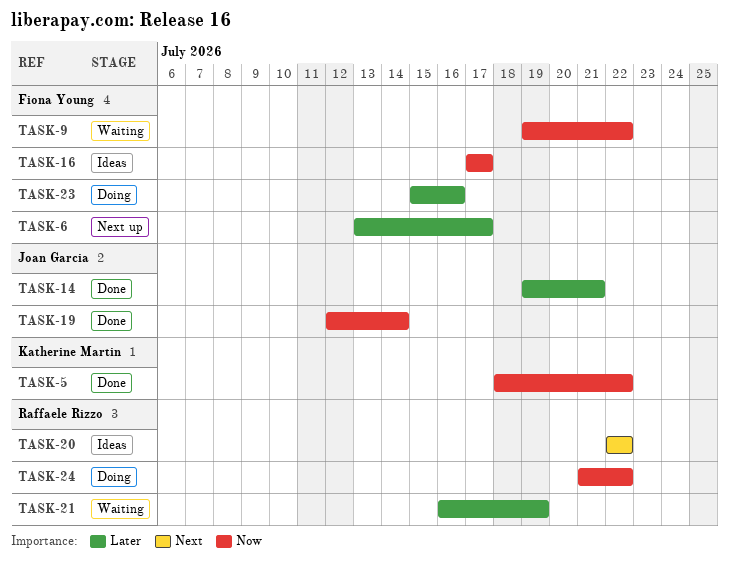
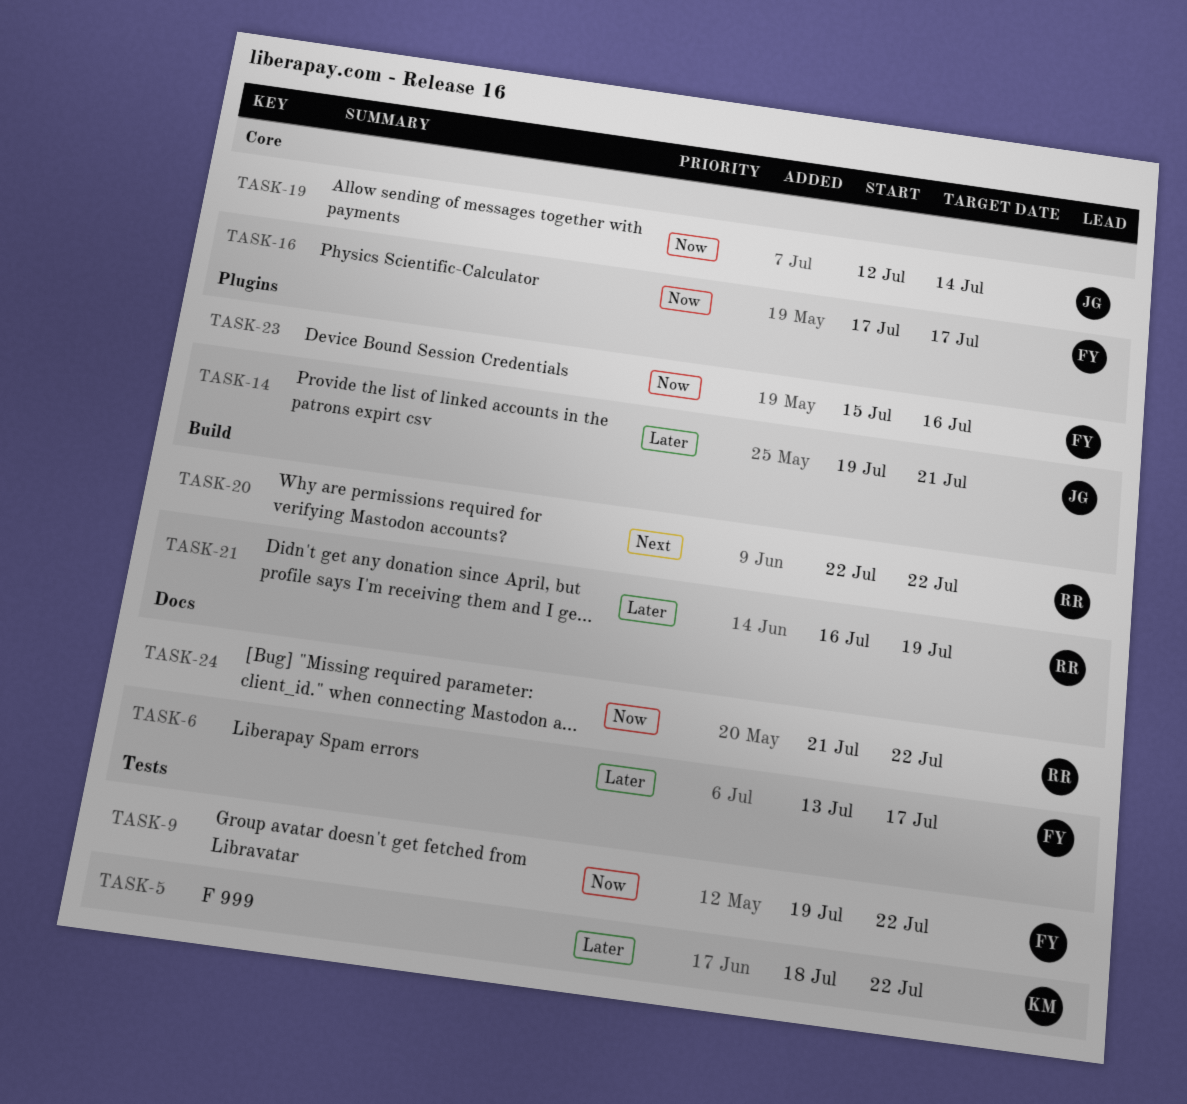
TASK-5, priority: Now -> Later
TASK-23, priority: Later -> Now

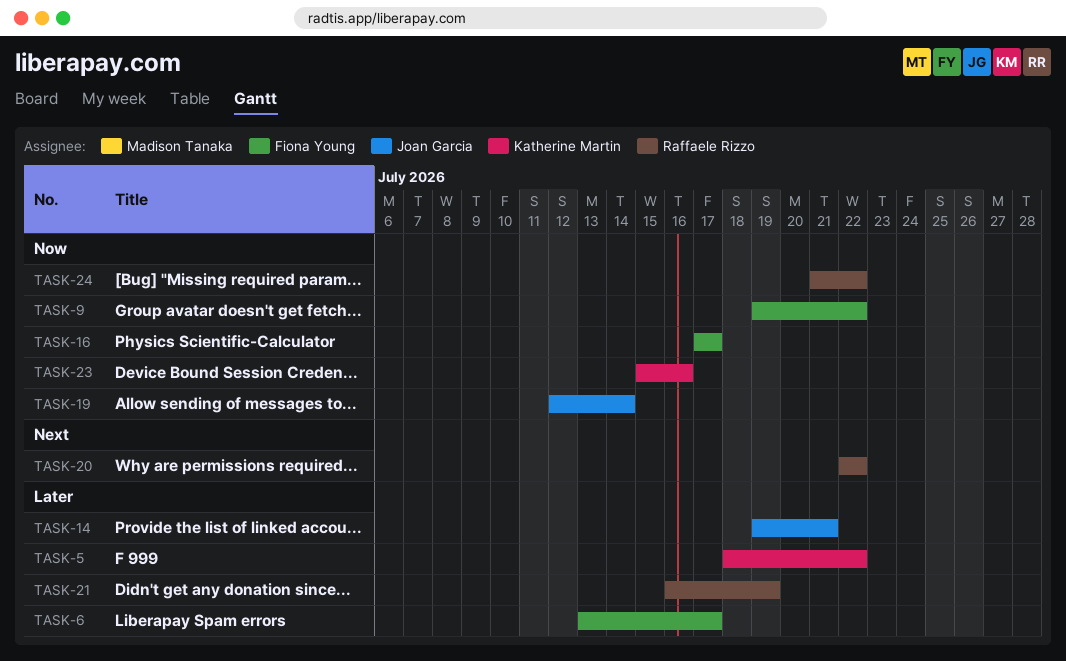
TASK-23, owner: Fiona Young -> Katherine Martin

